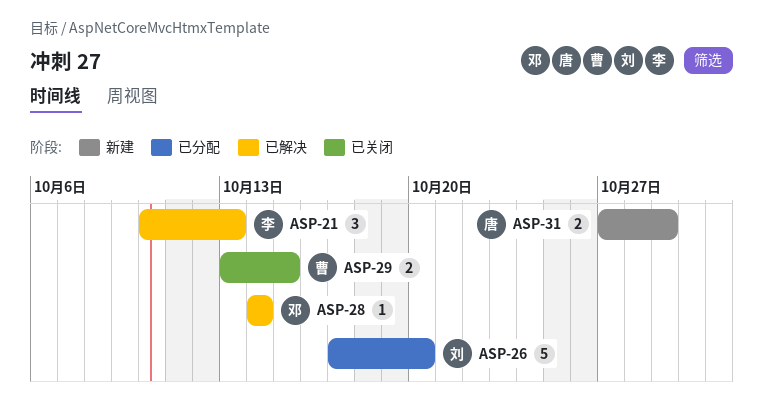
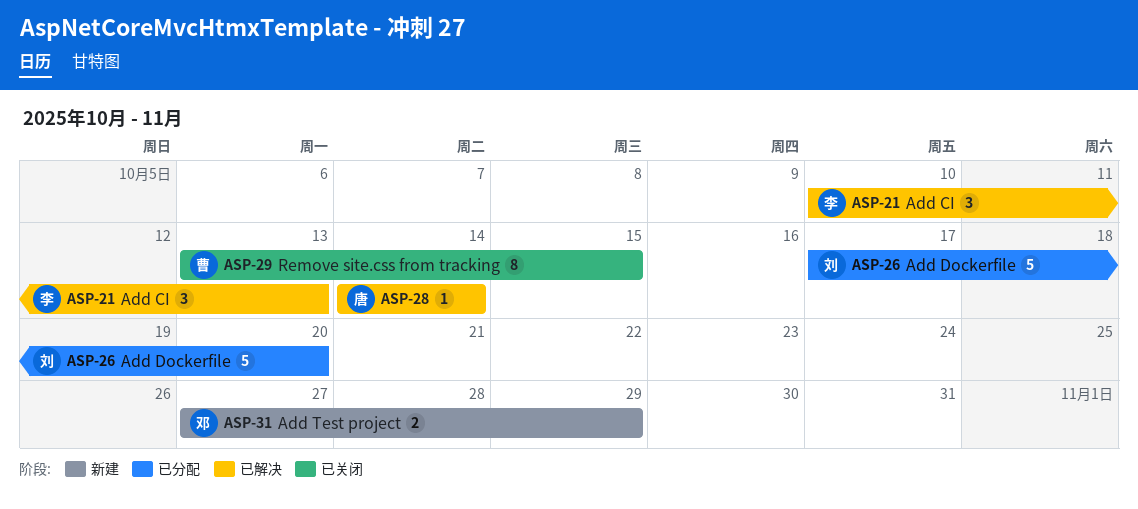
ASP-28, owner: 邓 -> 唐
ASP-29, estimate: 2 -> 8
ASP-31, owner: 唐 -> 邓

